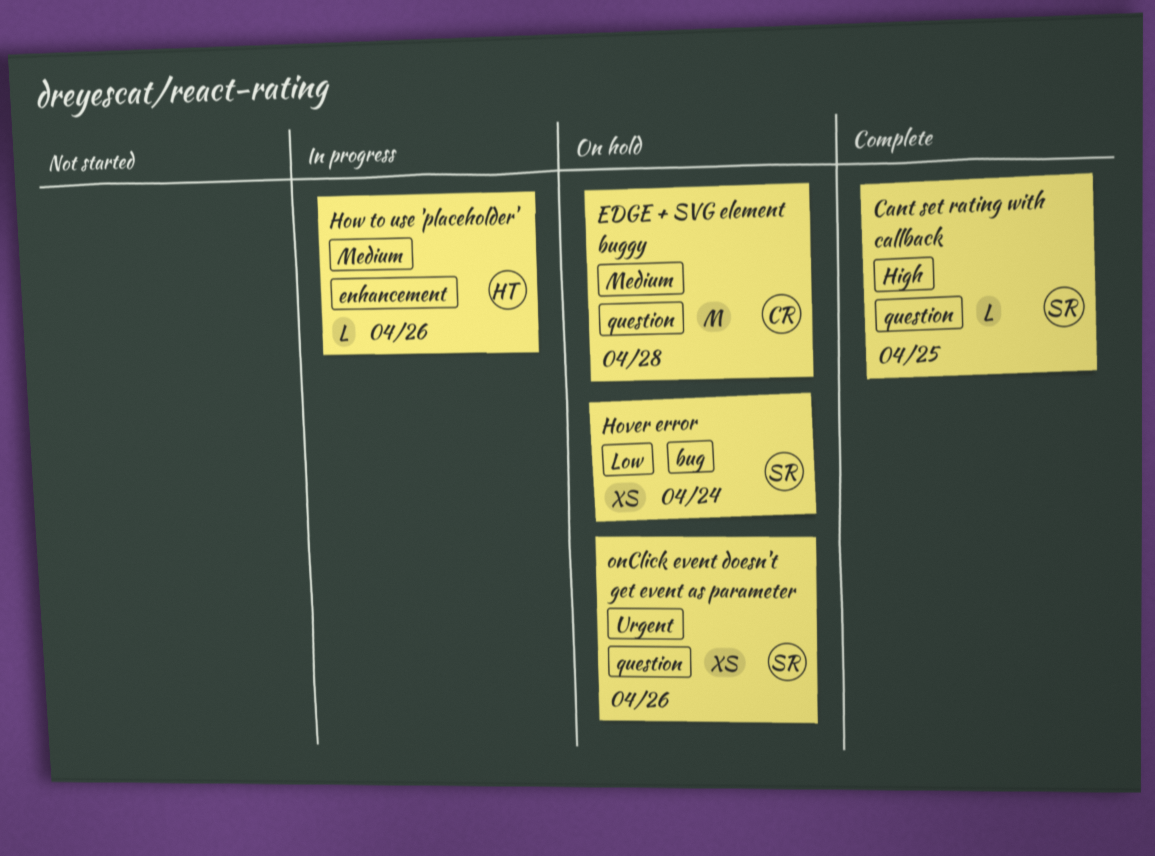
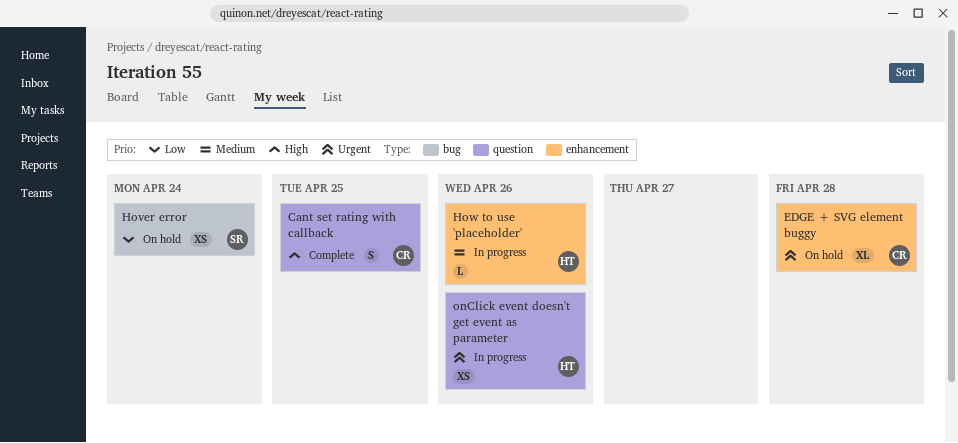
Cant set rating with callback, owner: SR -> CR
Cant set rating with callback, estimate: L -> S
EDGE + SVG element buggy, priority: Medium -> Urgent
EDGE + SVG element buggy, label: question -> enhancement
EDGE + SVG element buggy, estimate: M -> XL
onClick event doesn't get event as parameter, status: On hold -> In progress
onClick event doesn't get event as parameter, owner: SR -> HT

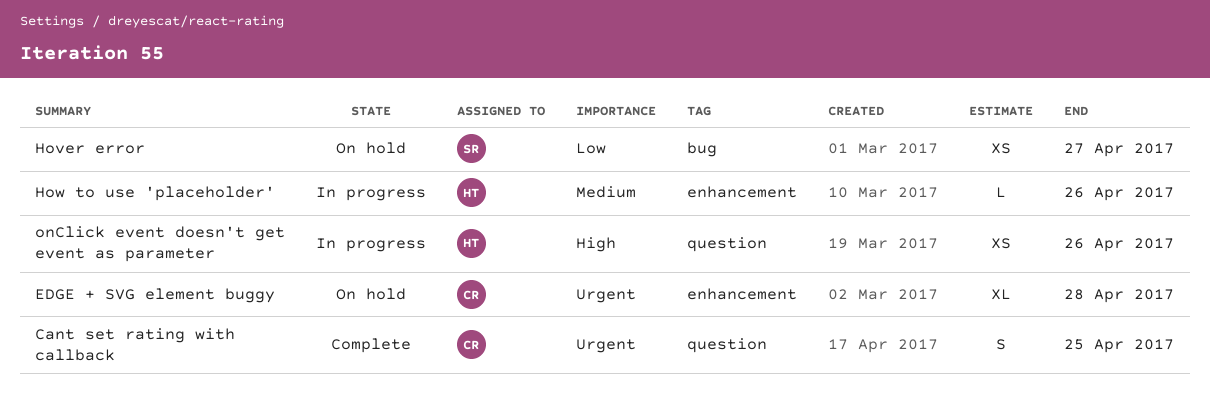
Cant set rating with callback, priority: High -> Urgent
Hover error, due: Apr 24 -> Apr 27
onClick event doesn't get event as parameter, priority: Urgent -> High

